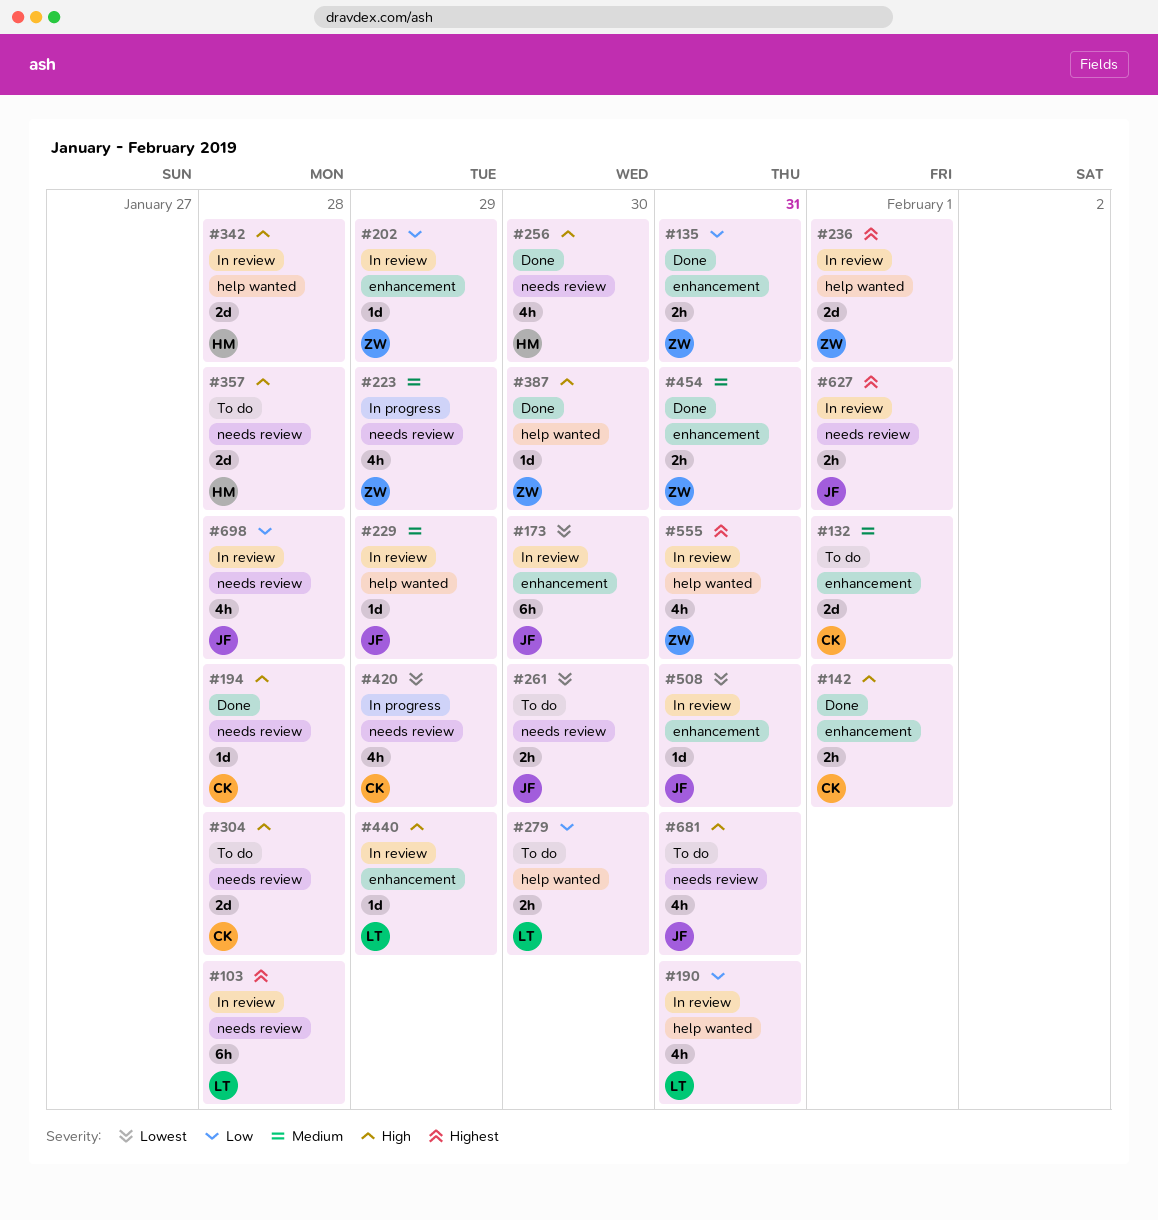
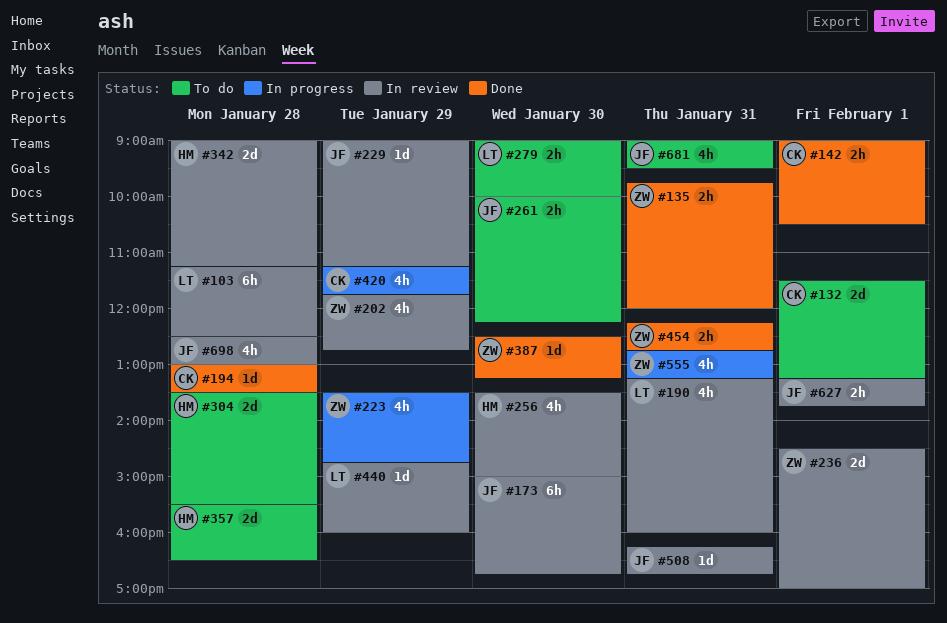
#202, estimate: 1d -> 4h
#256, status: Done -> In review
#304, owner: CK -> HM
#555, status: In review -> In progress

